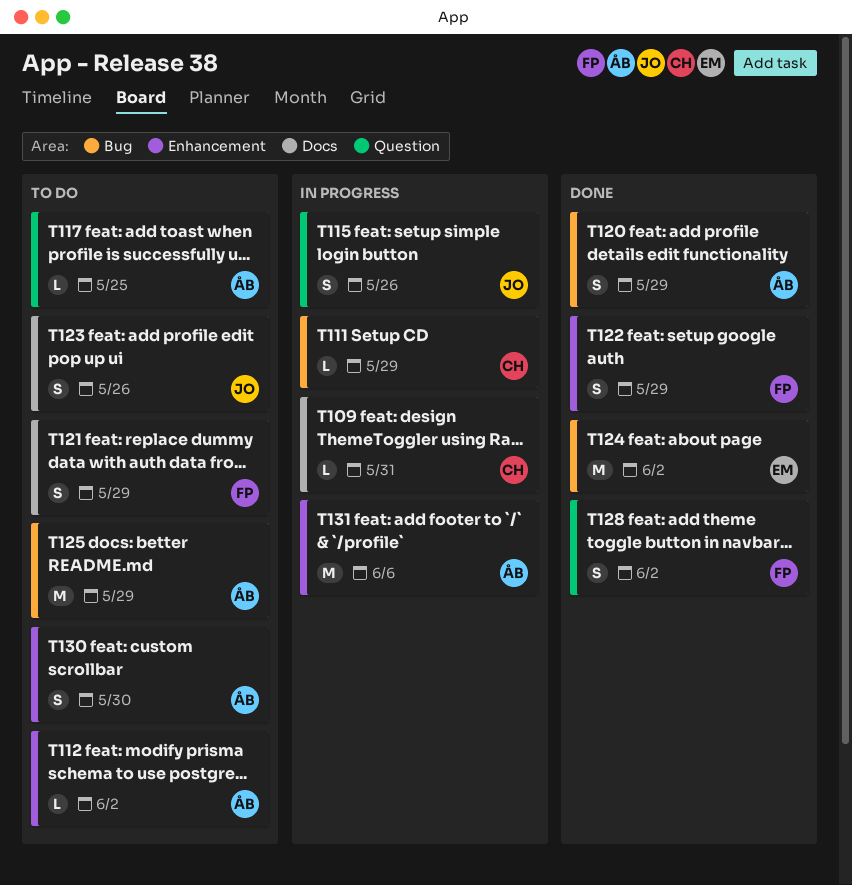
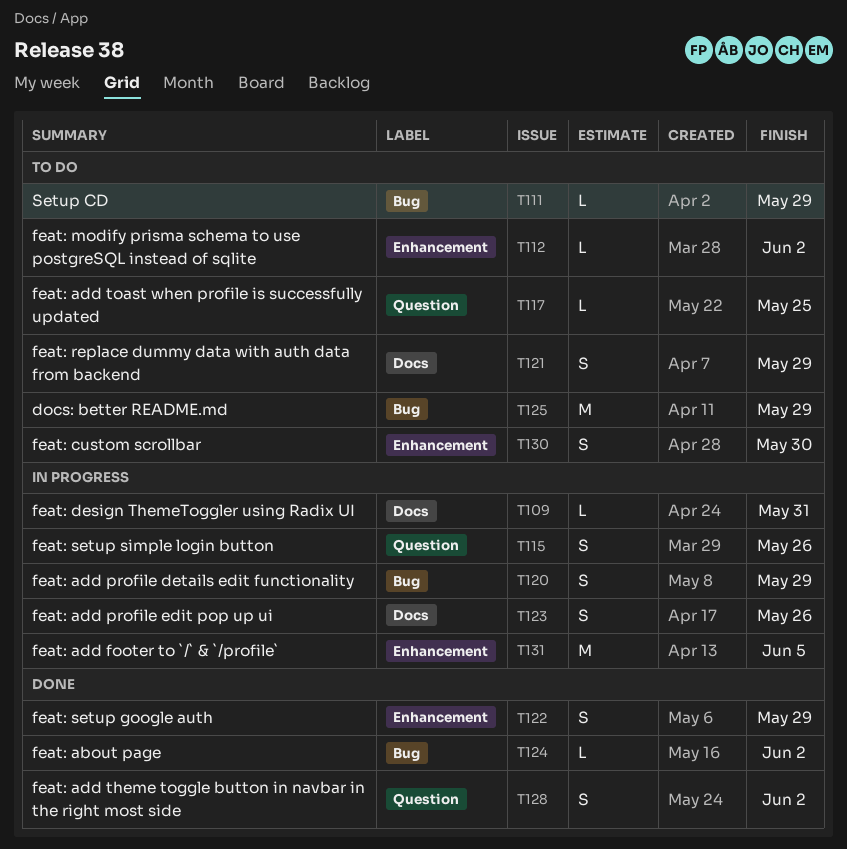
T111, status: In progress -> To do
T120, status: Done -> In progress
T123, status: To do -> In progress
T124, estimate: M -> L
T131, due: Jun 6 -> Jun 5

